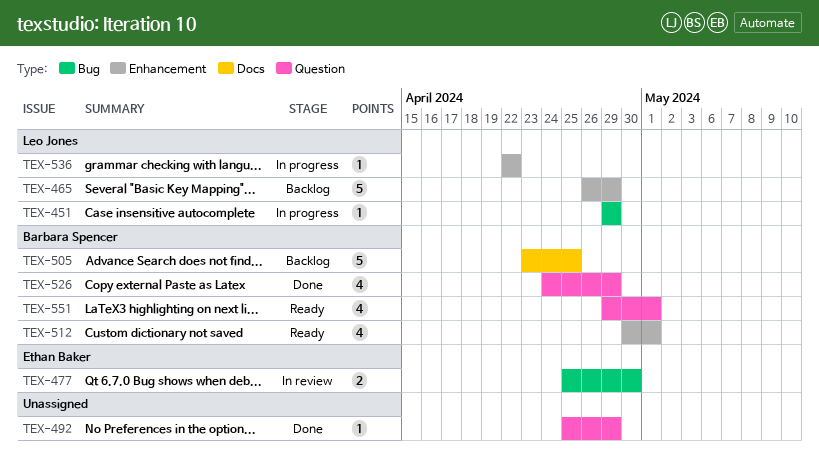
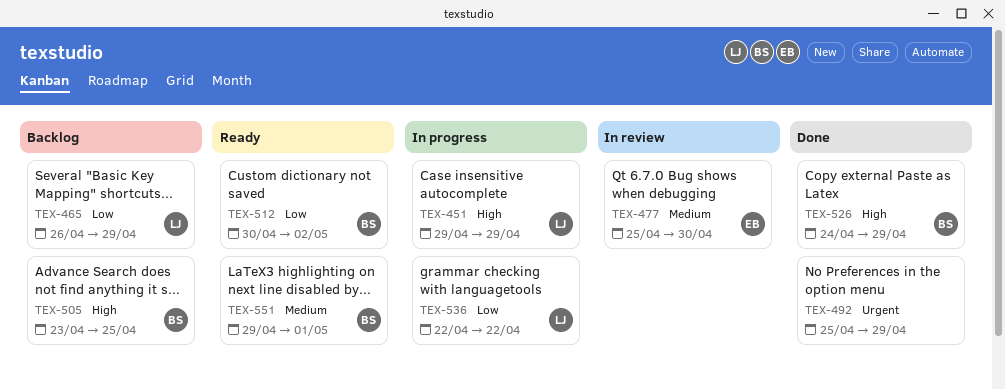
TEX-512, due: May 1 -> May 2

